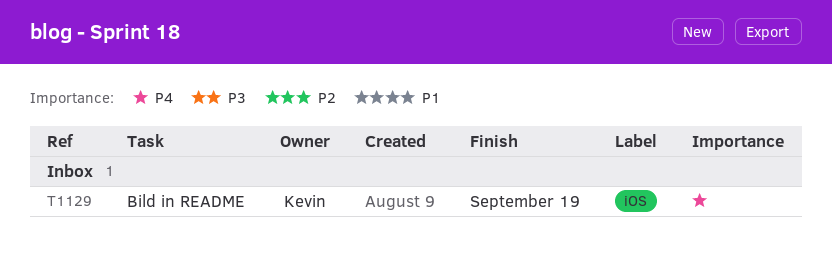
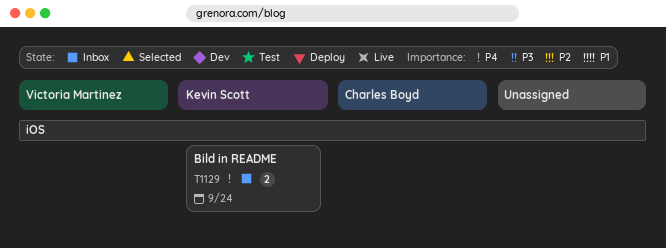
T1129, due: Sep 19 -> Sep 24

